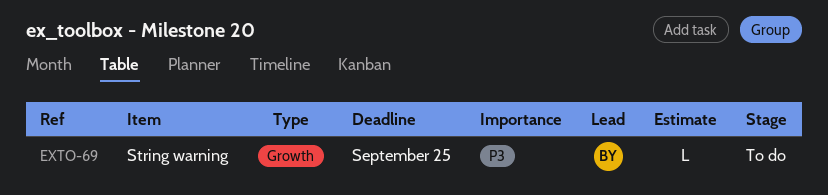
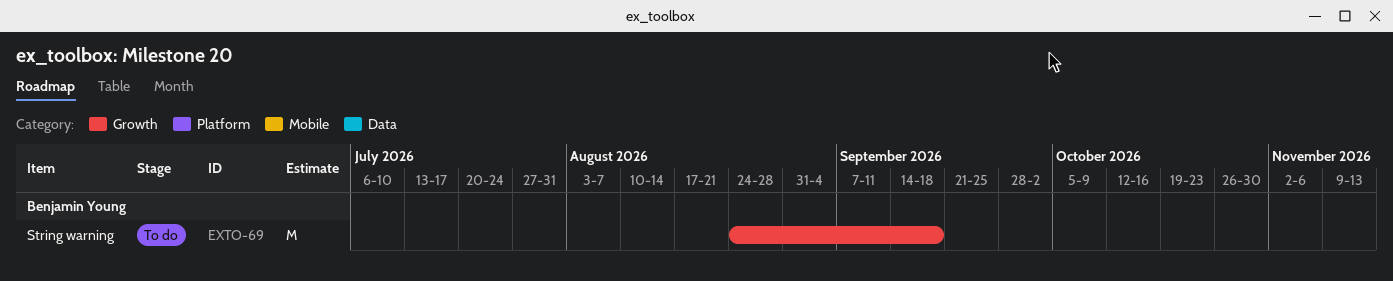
EXTO-69, estimate: L -> M
EXTO-69, due: Sep 25 -> Sep 18

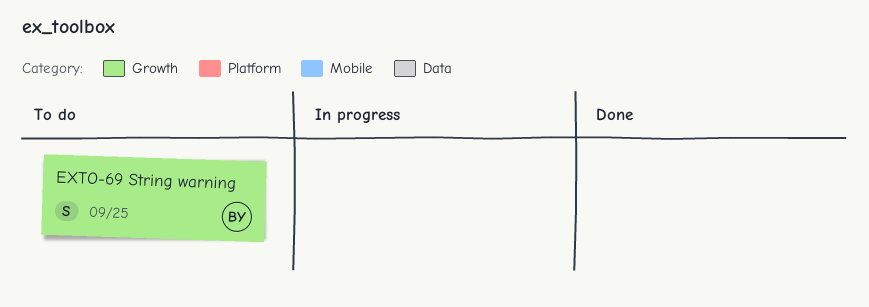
EXTO-69, estimate: M -> S
EXTO-69, due: Sep 18 -> Sep 25

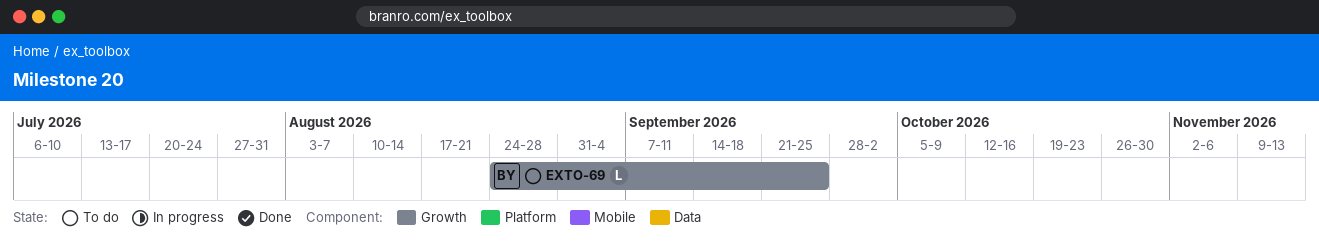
EXTO-69, estimate: S -> L

